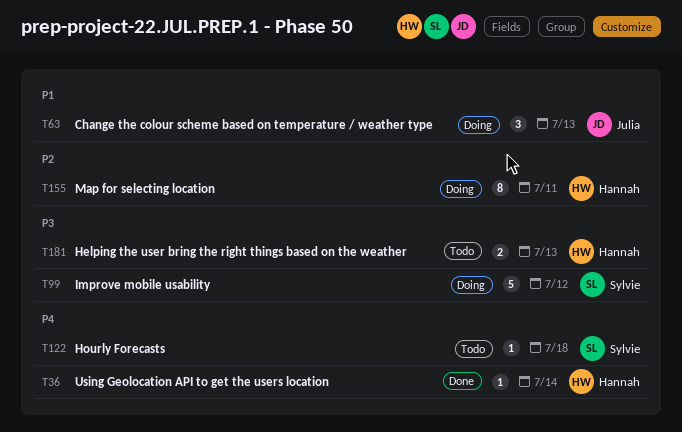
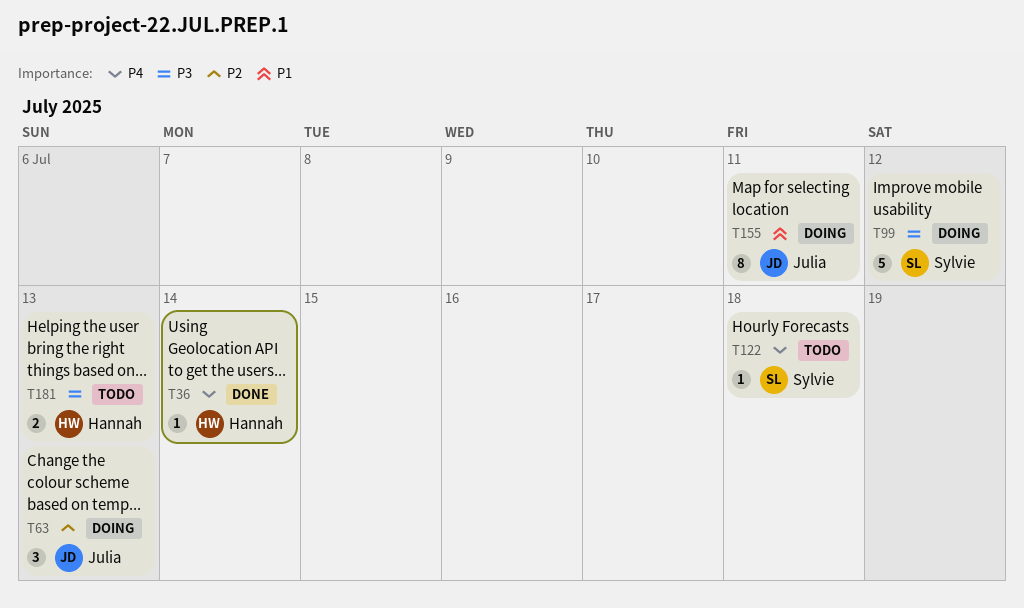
T63, priority: P1 -> P2
T155, owner: Hannah -> Julia
T155, priority: P2 -> P1

